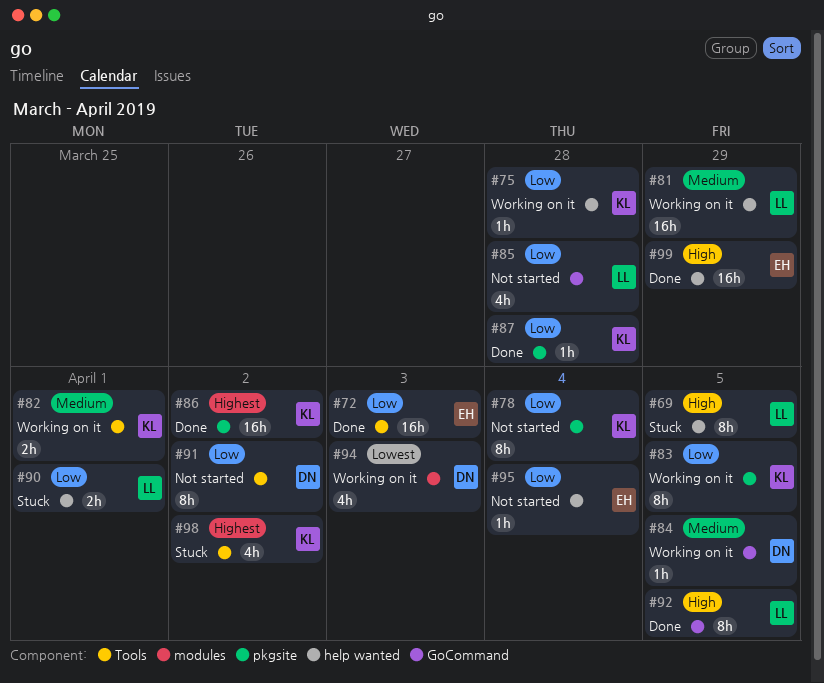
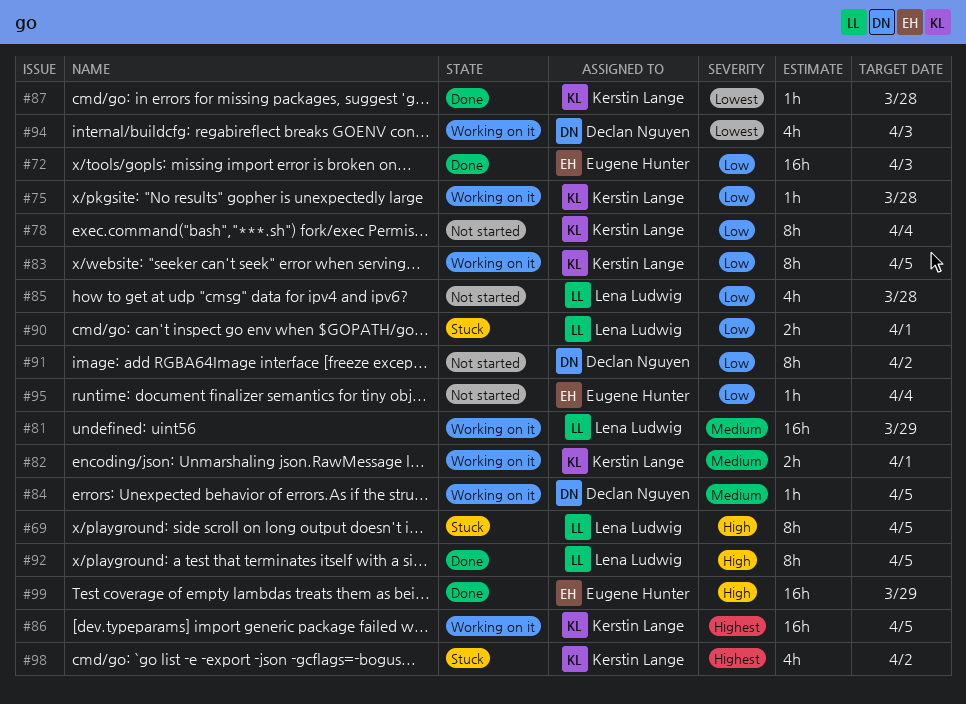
#86, status: Done -> Working on it
#86, due: Apr 2 -> Apr 5
#87, priority: Low -> Lowest

